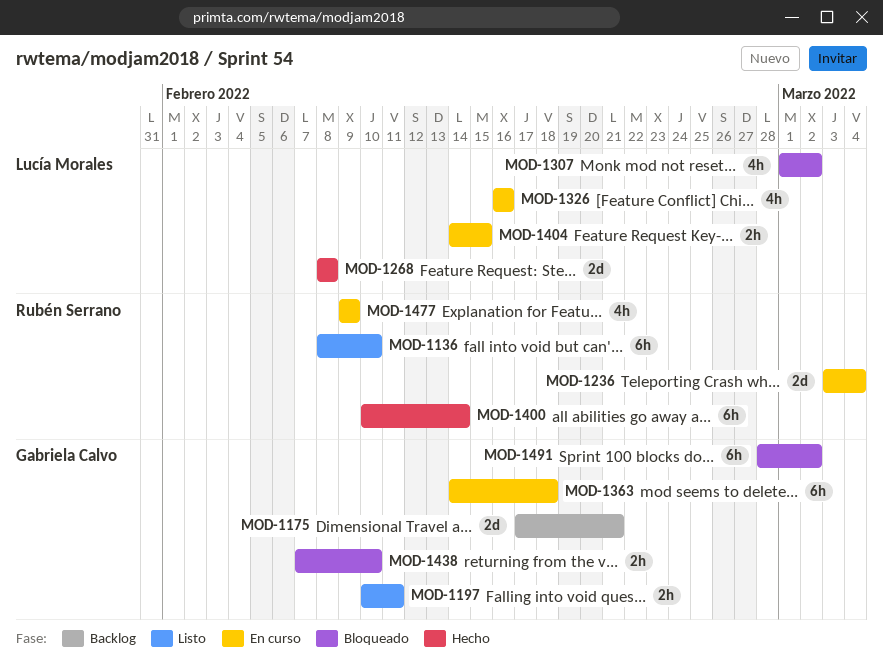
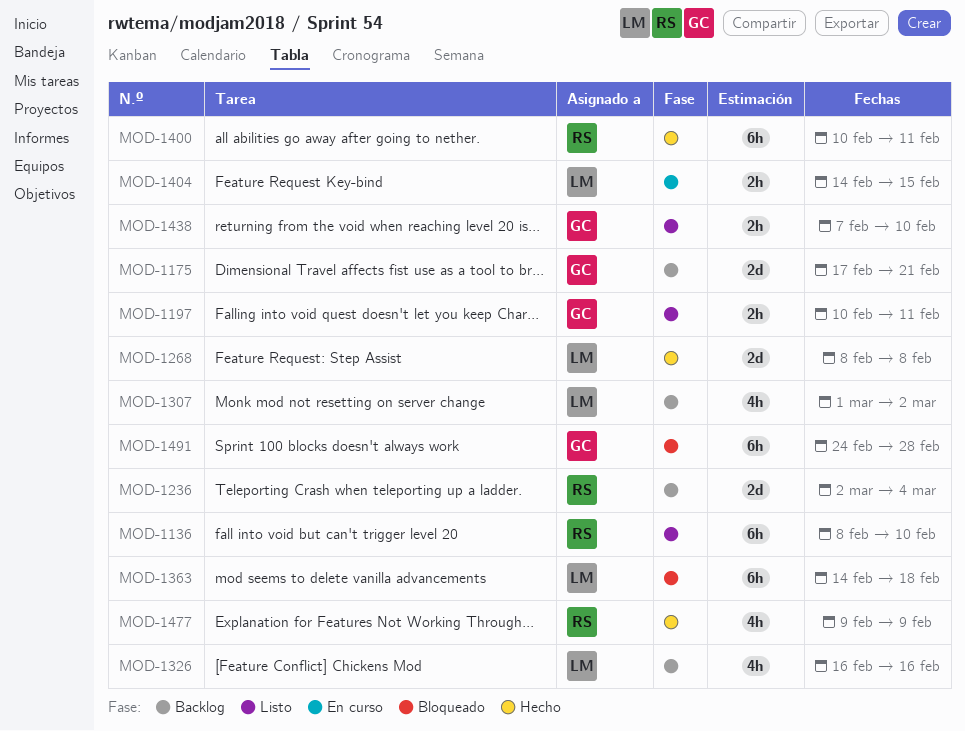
MOD-1236, status: En curso -> Backlog
MOD-1236, start: Mar 3 -> Mar 2
MOD-1307, status: Bloqueado -> Backlog
MOD-1326, status: En curso -> Backlog
MOD-1363, status: En curso -> Bloqueado
MOD-1363, owner: Gabriela Calvo -> Lucía Morales
MOD-1400, due: Feb 14 -> Feb 11
MOD-1438, status: Bloqueado -> Listo
MOD-1477, status: En curso -> Hecho
MOD-1491, start: Feb 28 -> Feb 24
MOD-1491, due: Mar 2 -> Feb 28

